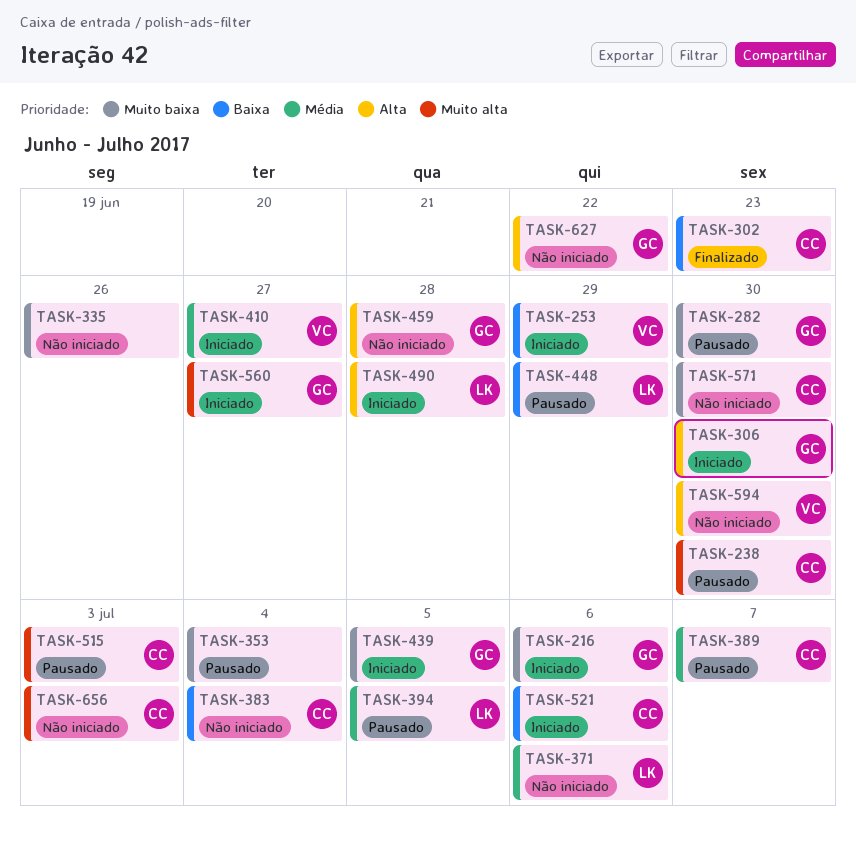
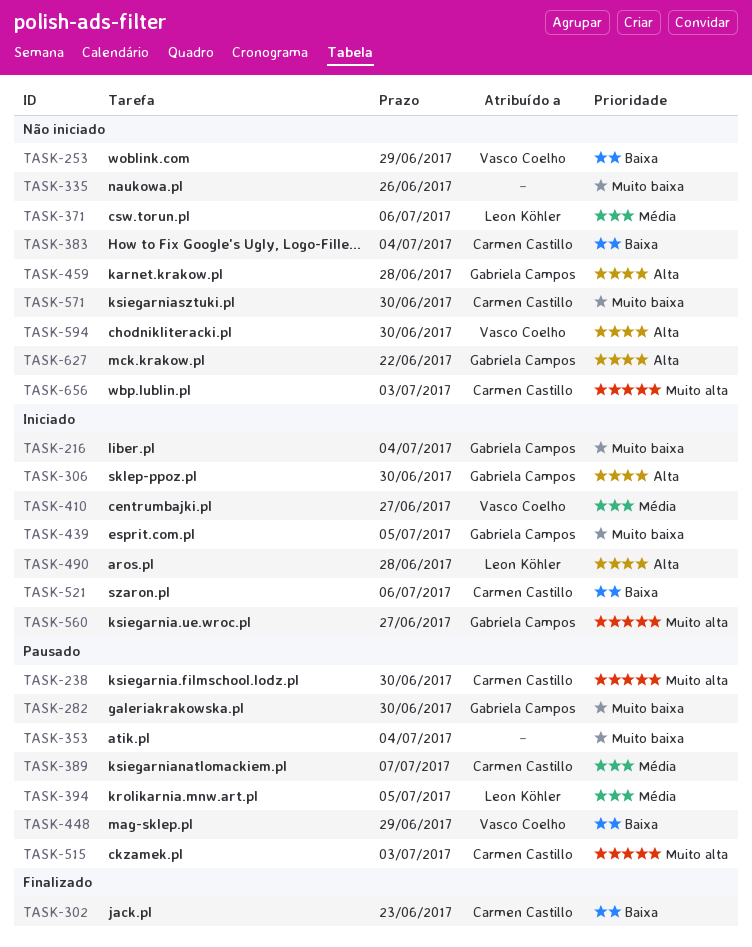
TASK-216, due: Jul 6 -> Jul 4
TASK-253, status: Iniciado -> Não iniciado
TASK-448, owner: Leon Köhler -> Vasco Coelho

